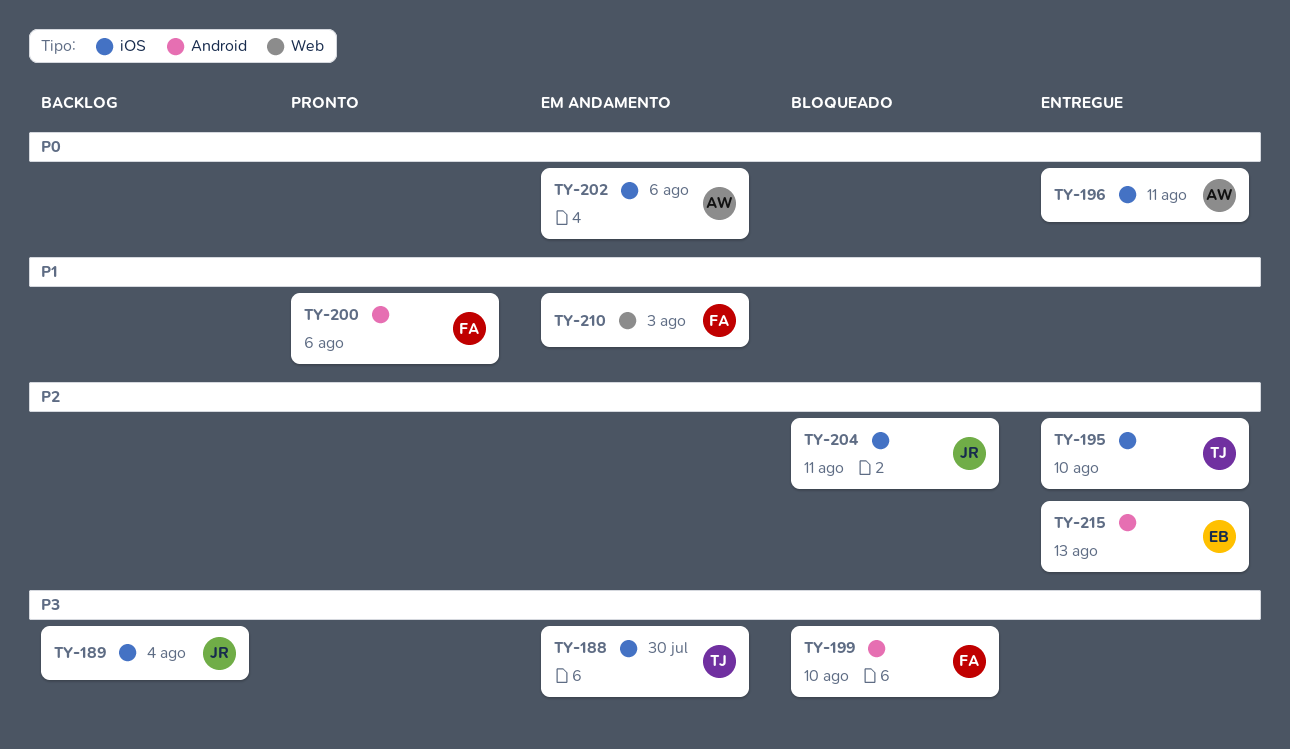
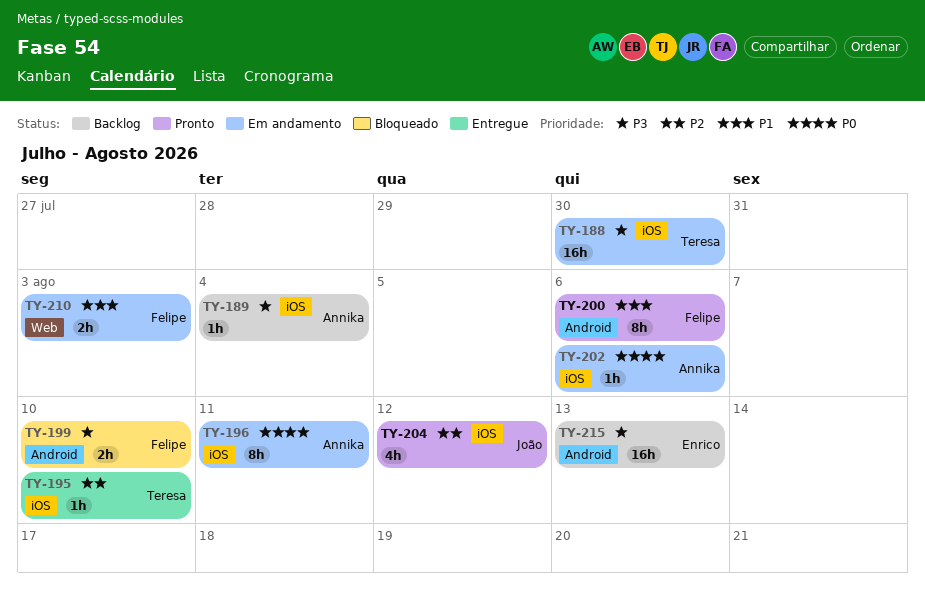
TY-189, owner: João -> Annika
TY-196, status: Entregue -> Em andamento
TY-204, status: Bloqueado -> Pronto
TY-204, due: Aug 11 -> Aug 12
TY-215, status: Entregue -> Backlog
TY-215, priority: P2 -> P3

